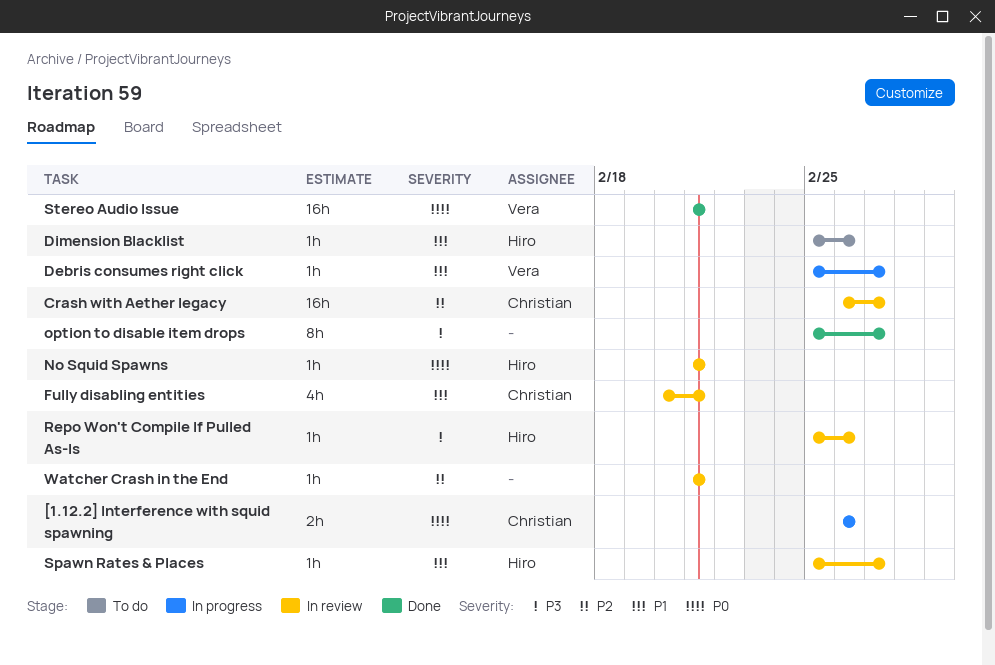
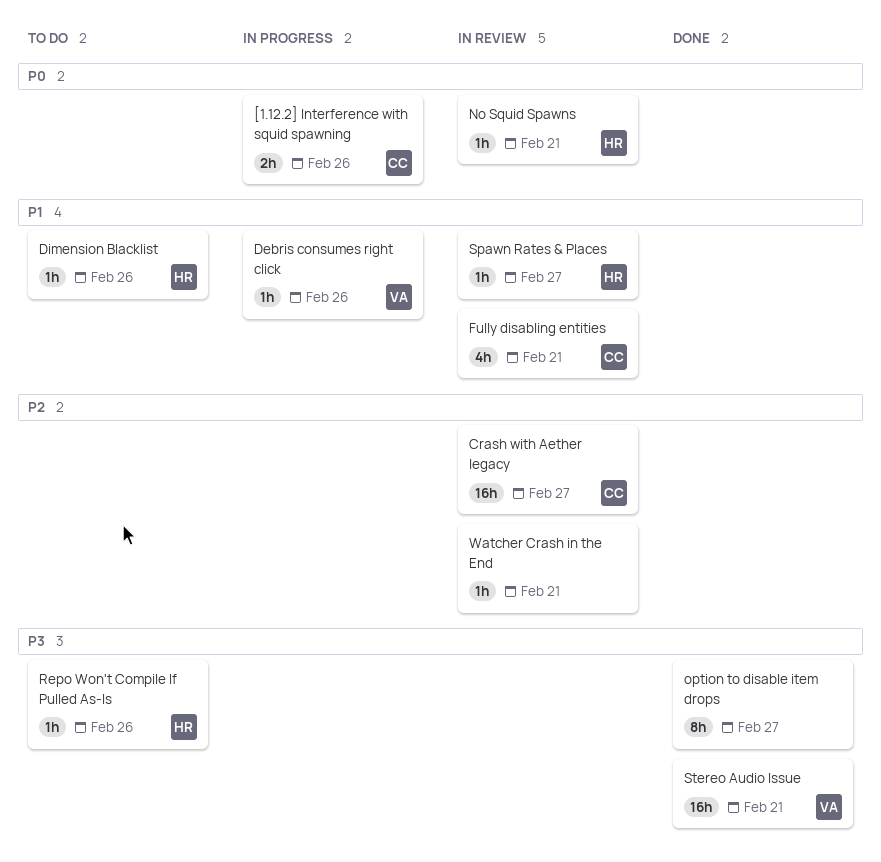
Debris consumes right click, due: Feb 27 -> Feb 26
Repo Won't Compile If Pulled As-Is, status: In review -> To do
Stereo Audio Issue, priority: P0 -> P3

